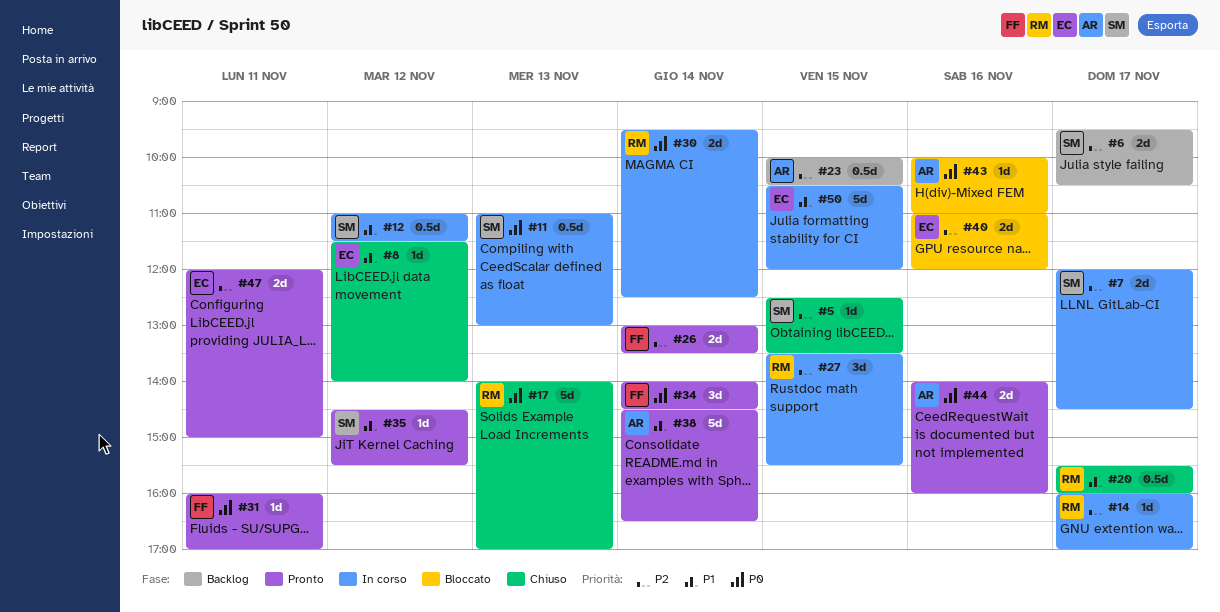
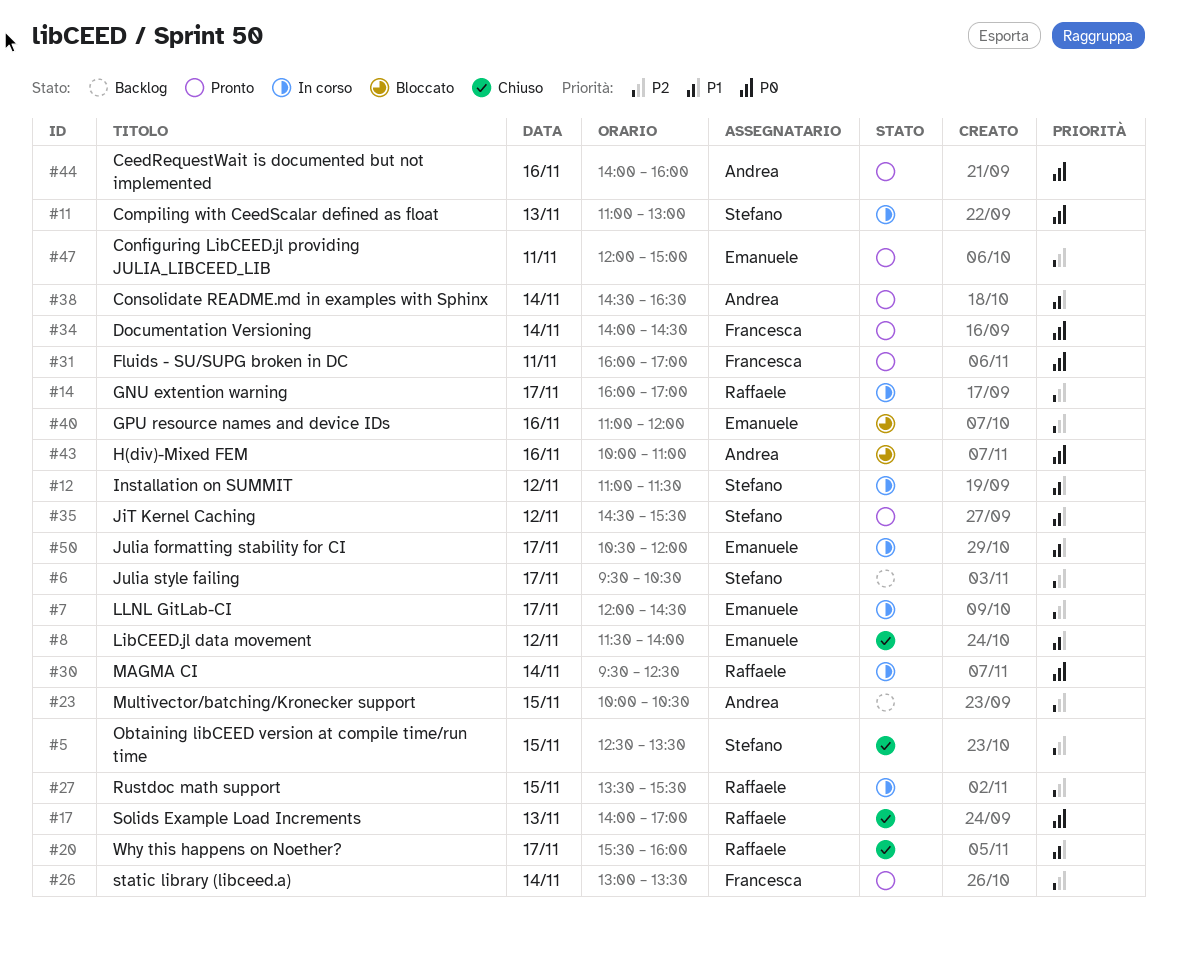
#7, owner: Stefano -> Emanuele
#50, day: Nov 15 -> Nov 17

